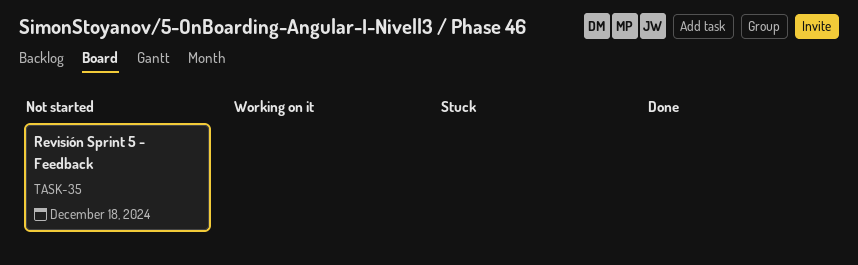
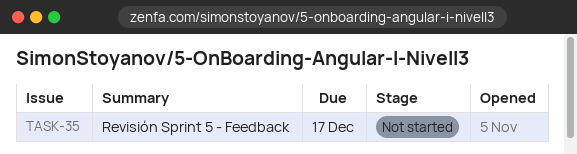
TASK-35, due: Dec 18 -> Dec 17

